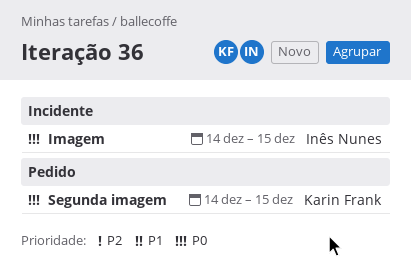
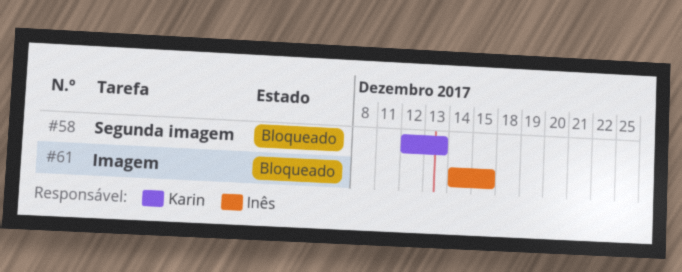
Segunda imagem, start: Dec 14 -> Dec 12
Segunda imagem, due: Dec 15 -> Dec 13

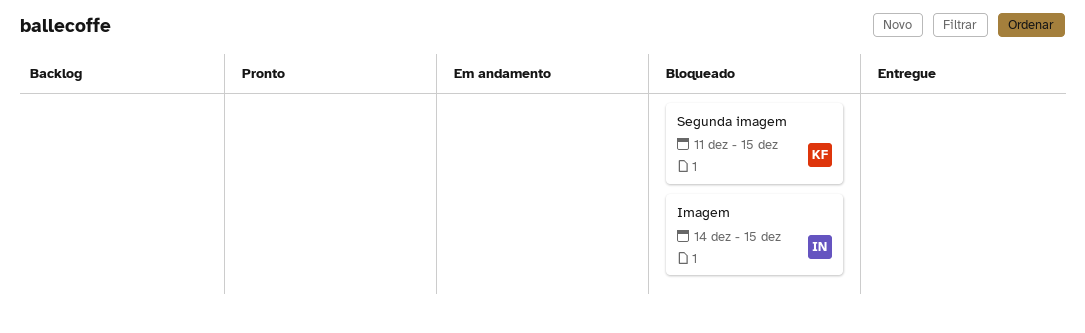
Segunda imagem, start: Dec 12 -> Dec 11
Segunda imagem, due: Dec 13 -> Dec 15

